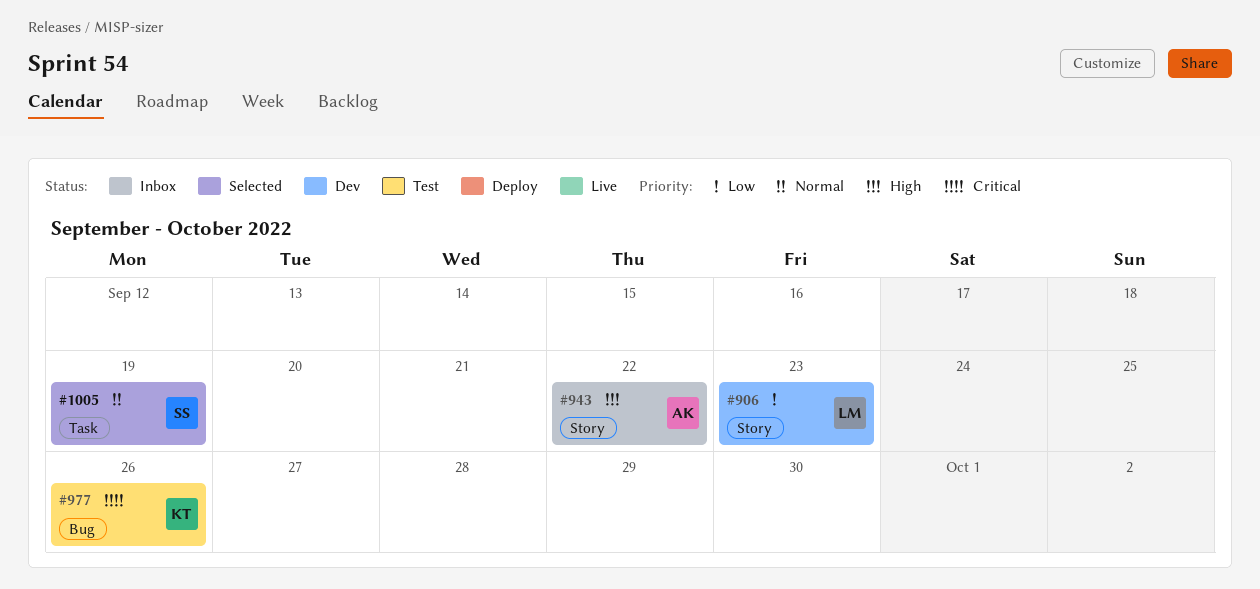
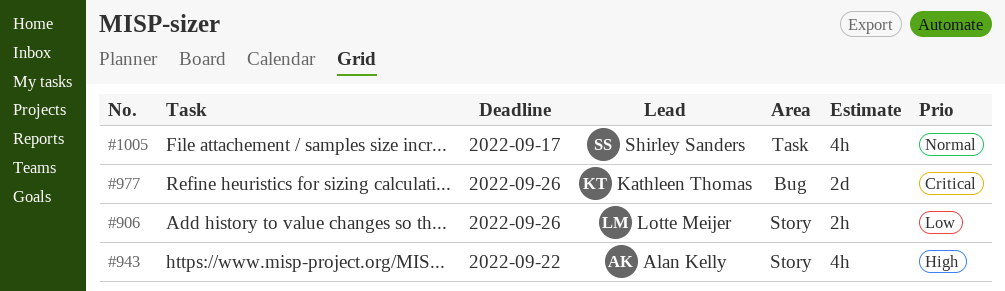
#906, due: Sep 23 -> Sep 26
#1005, due: Sep 19 -> Sep 17

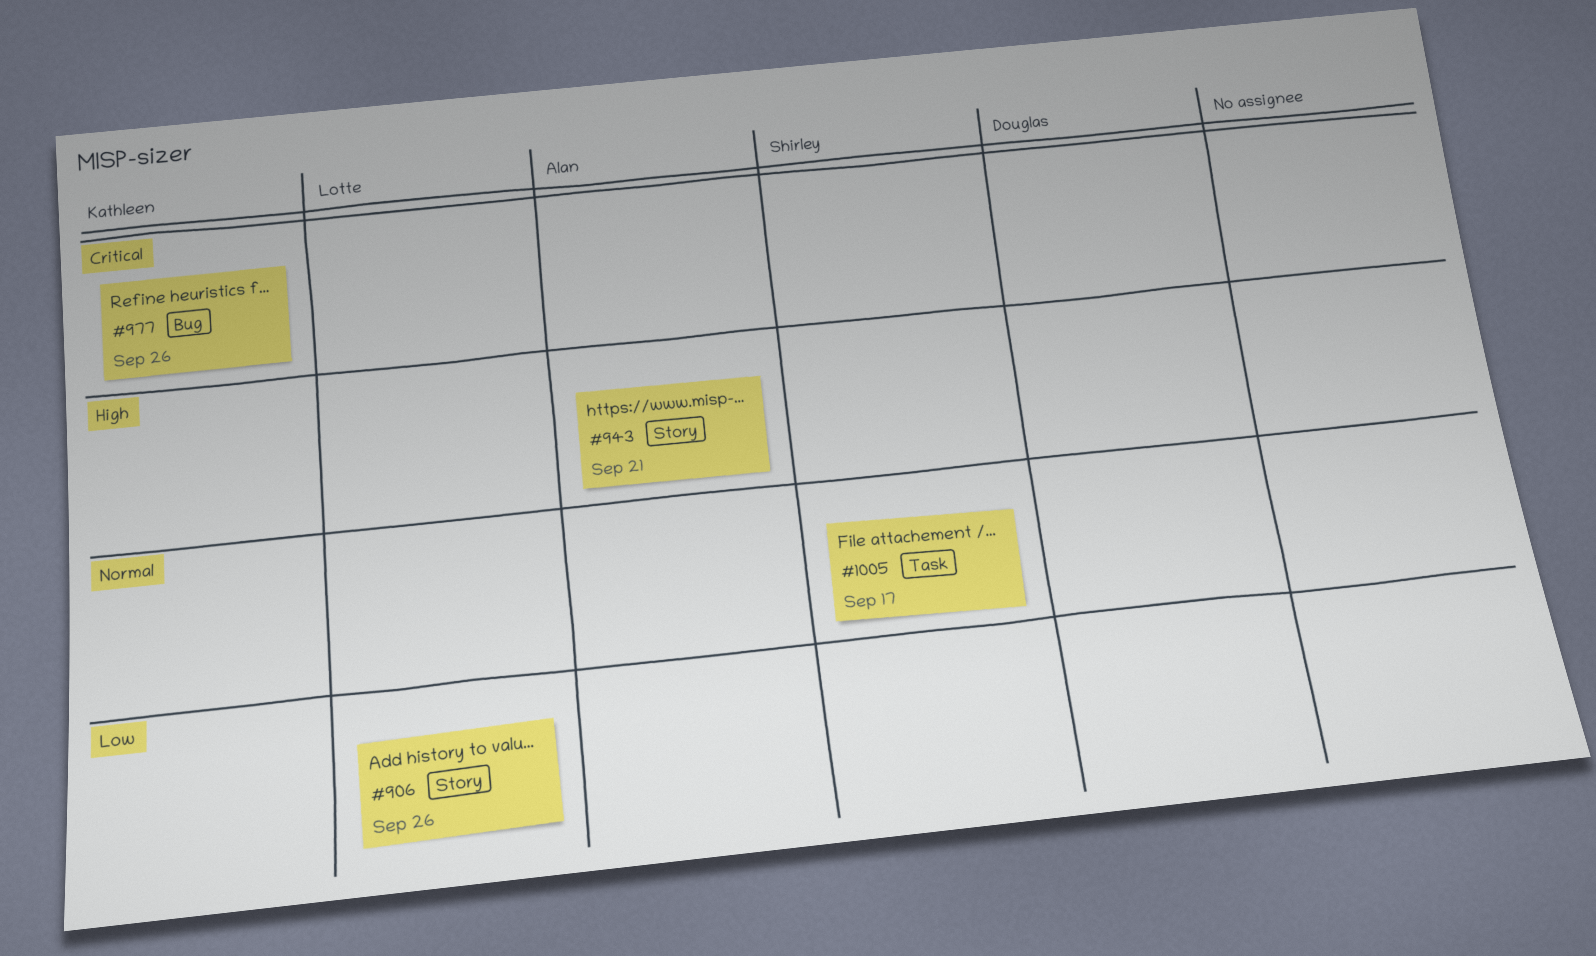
#943, due: Sep 22 -> Sep 21

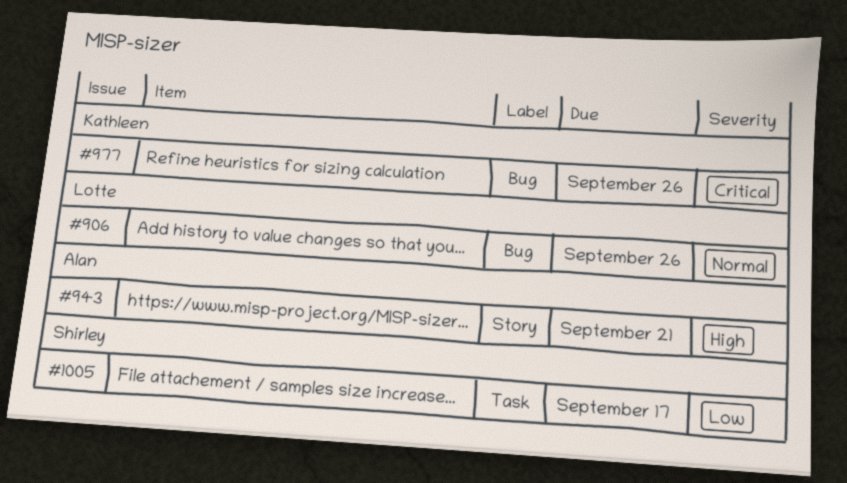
#906, priority: Low -> Normal
#906, label: Story -> Bug
#1005, priority: Normal -> Low

